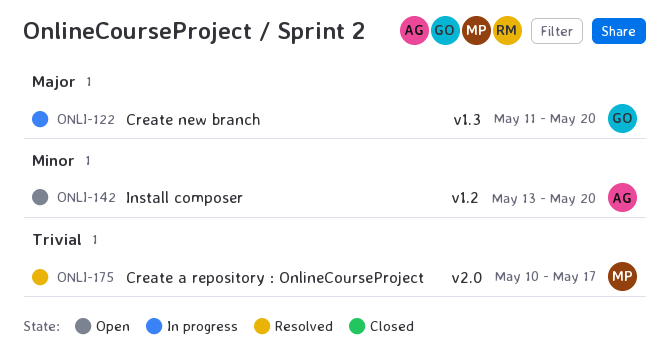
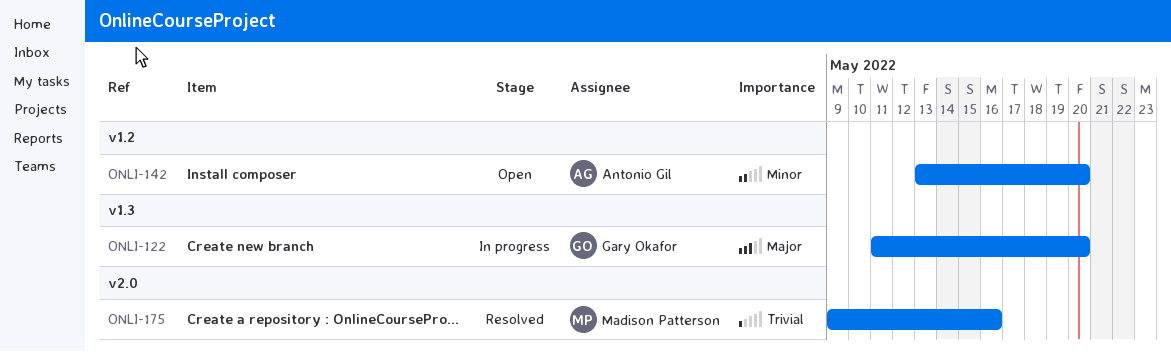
ONLI-175, start: May 10 -> May 9
ONLI-175, due: May 17 -> May 16

